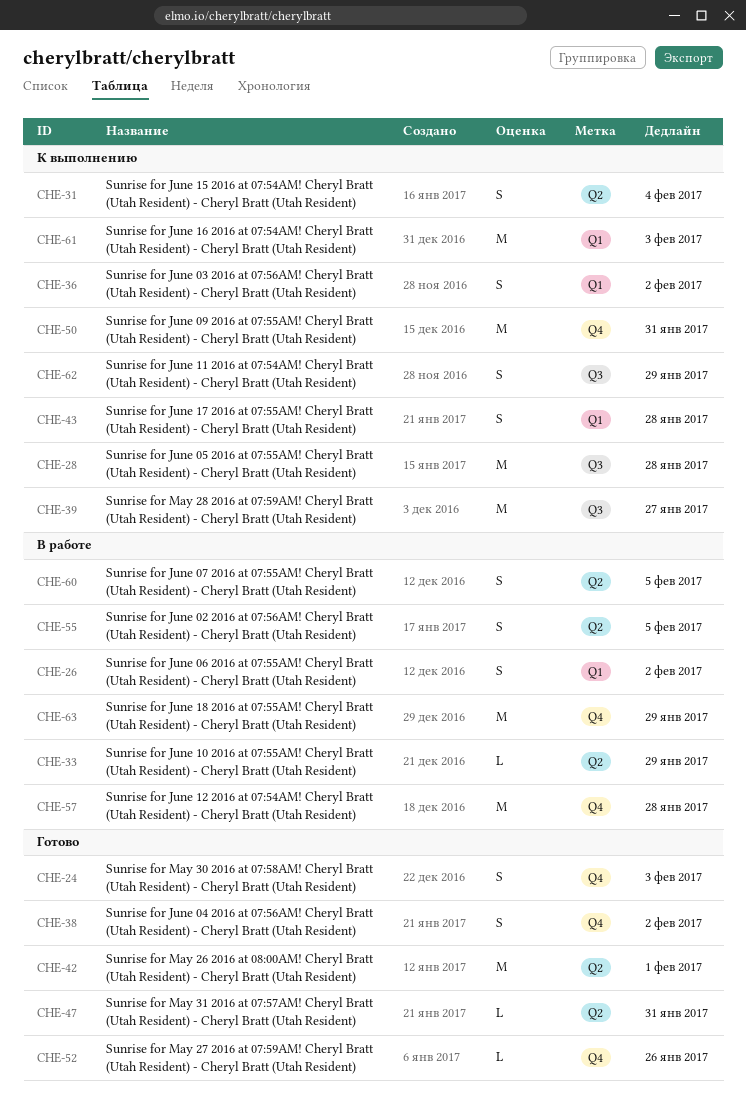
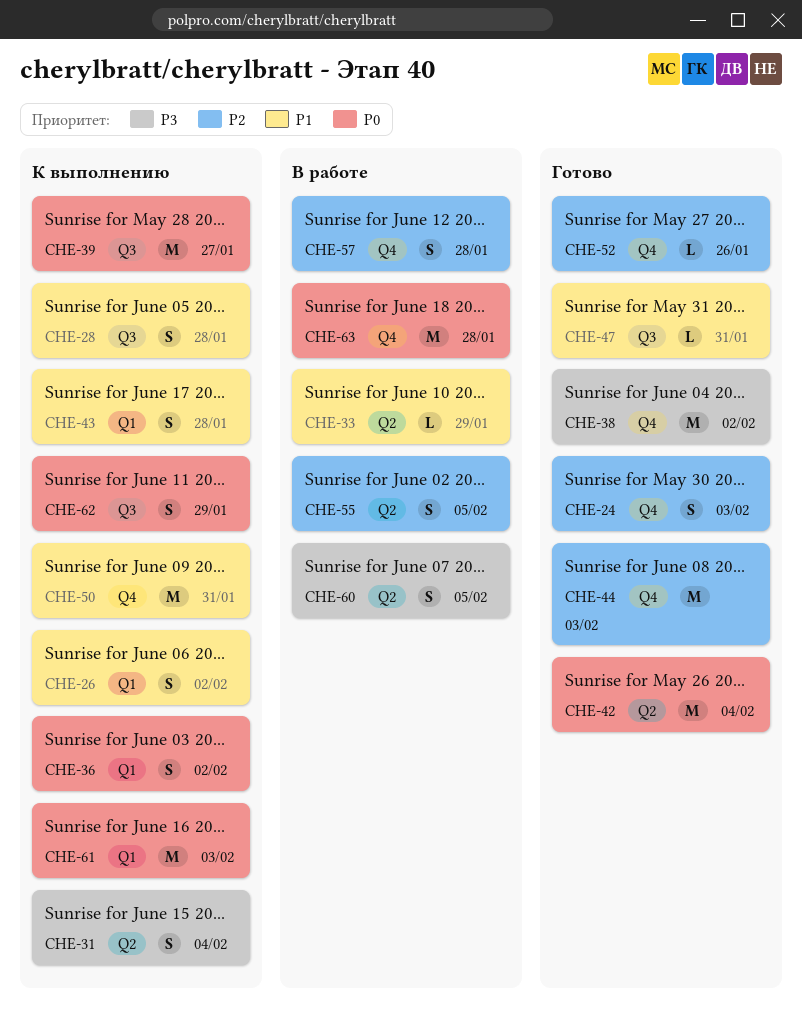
CHE-26, status: В работе -> К выполнению
CHE-28, estimate: M -> S
CHE-38, estimate: S -> M
CHE-42, due: Feb 1 -> Feb 4
CHE-44: none -> present
CHE-47, label: Q2 -> Q3
CHE-57, estimate: M -> S
CHE-63, due: Jan 29 -> Jan 28

